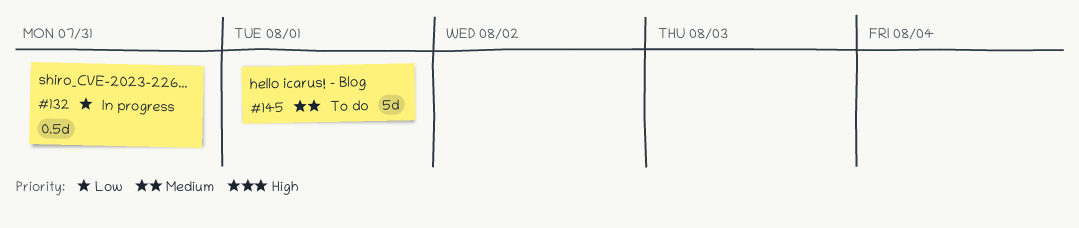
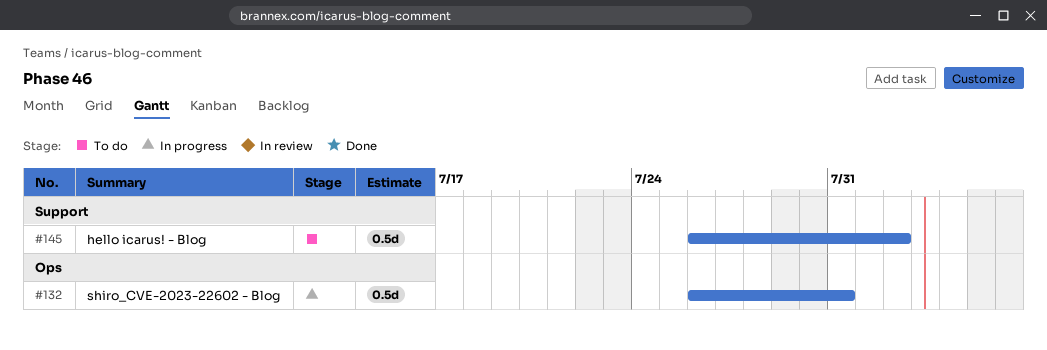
#145, estimate: 5d -> 0.5d
#145, due: Aug 1 -> Aug 2

